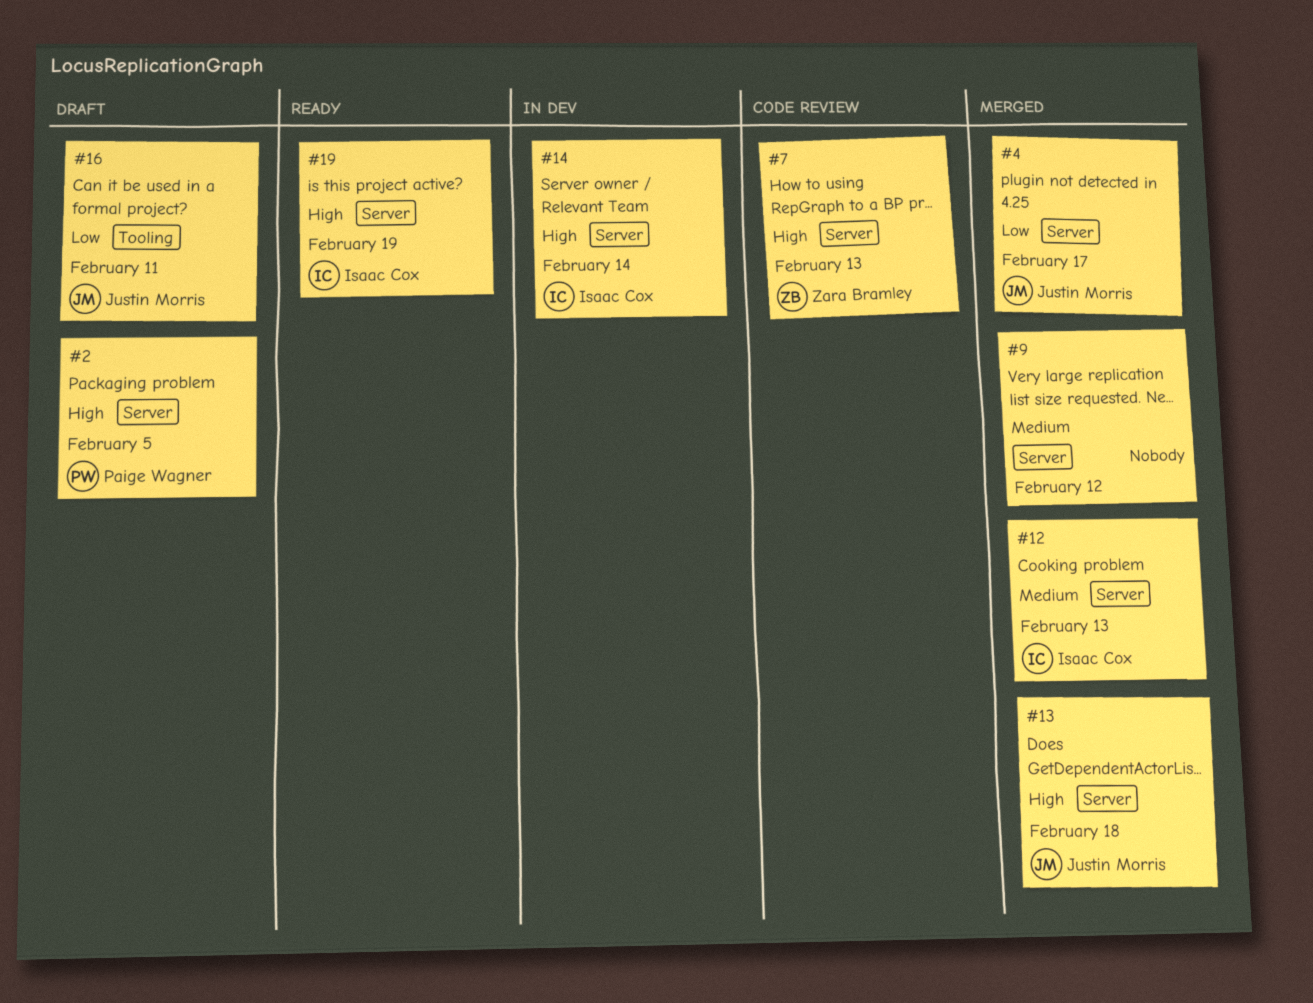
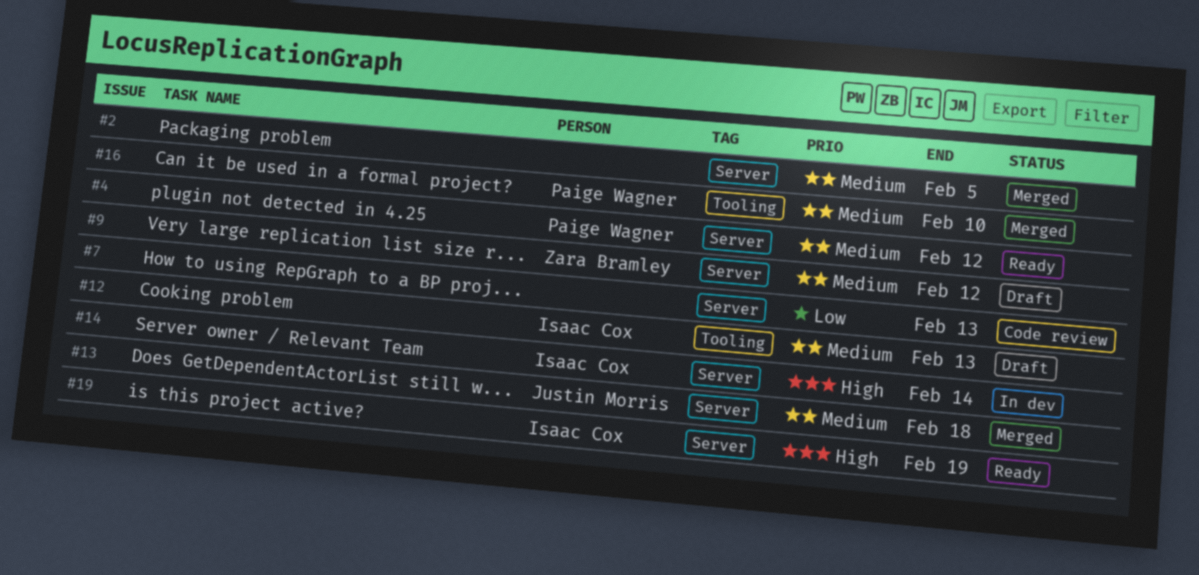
#2, status: Draft -> Merged
#2, owner: Paige Wagner -> none
#2, priority: High -> Medium
#4, status: Merged -> Ready
#4, owner: Justin Morris -> Paige Wagner
#4, priority: Low -> Medium
#4, due: Feb 17 -> Feb 12
#7, owner: Zara Bramley -> none
#7, priority: High -> Low
#9, status: Merged -> Draft
#9, owner: none -> Zara Bramley
#12, status: Merged -> Draft
#12, label: Server -> Tooling
#13, priority: High -> Medium
#16, status: Draft -> Merged
#16, owner: Justin Morris -> Paige Wagner
#16, priority: Low -> Medium
#16, due: Feb 11 -> Feb 10

